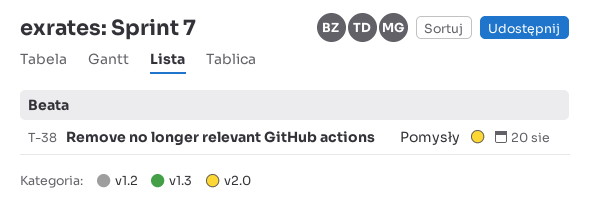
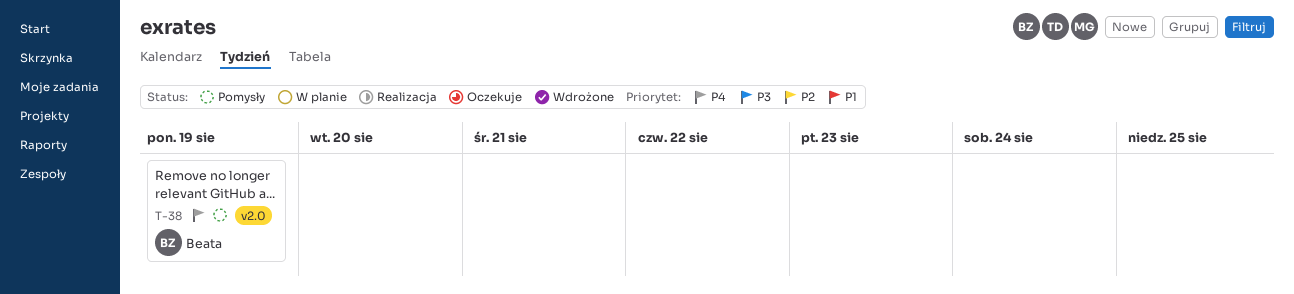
T-38, due: Aug 20 -> Aug 19

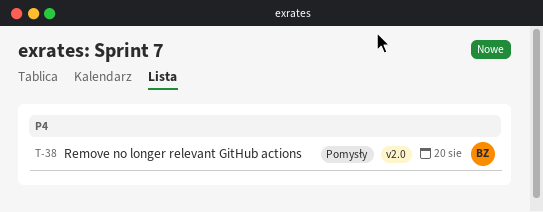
T-38, due: Aug 19 -> Aug 20

